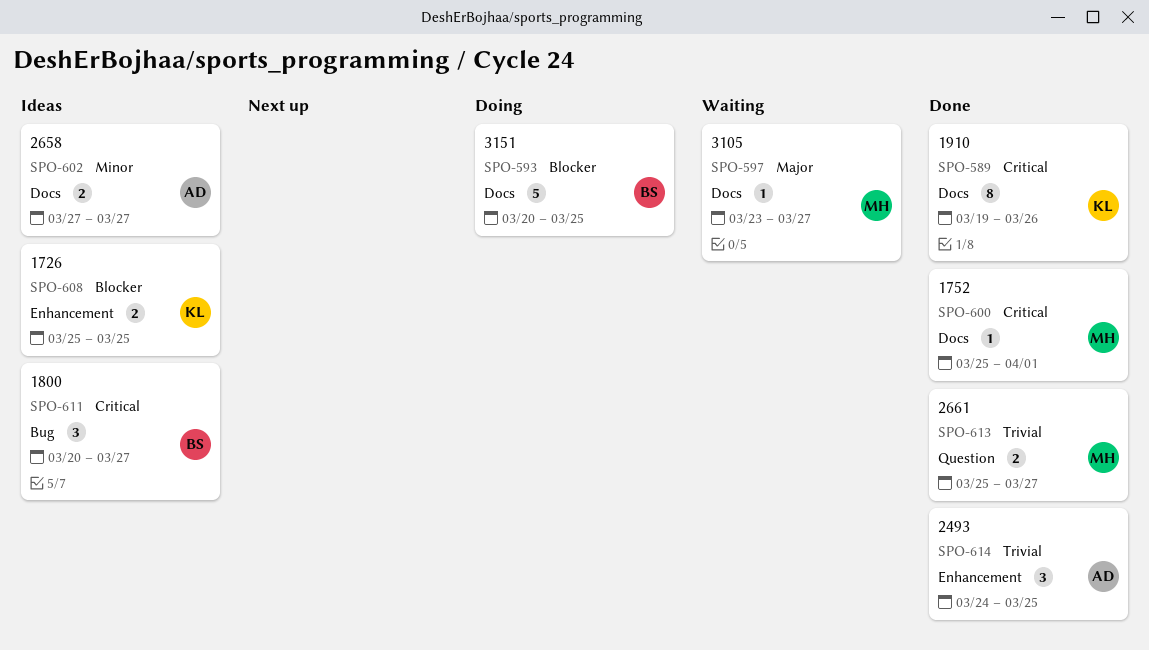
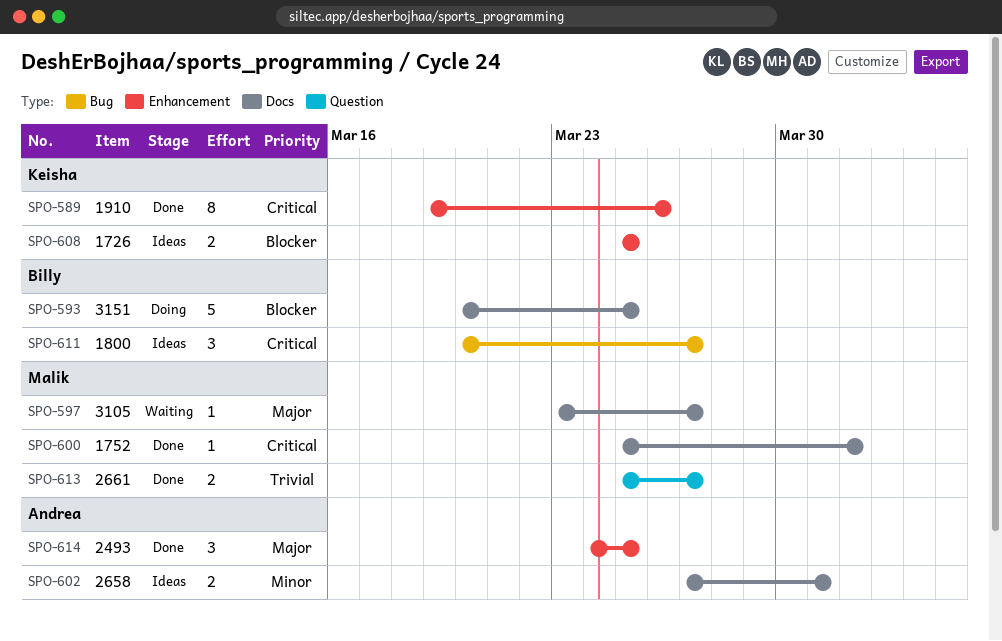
SPO-589, label: Docs -> Enhancement
SPO-602, due: Mar 27 -> Mar 31
SPO-614, priority: Trivial -> Major

